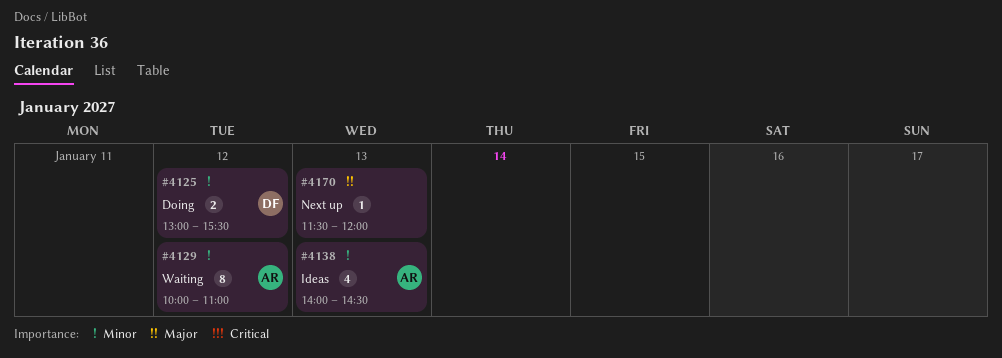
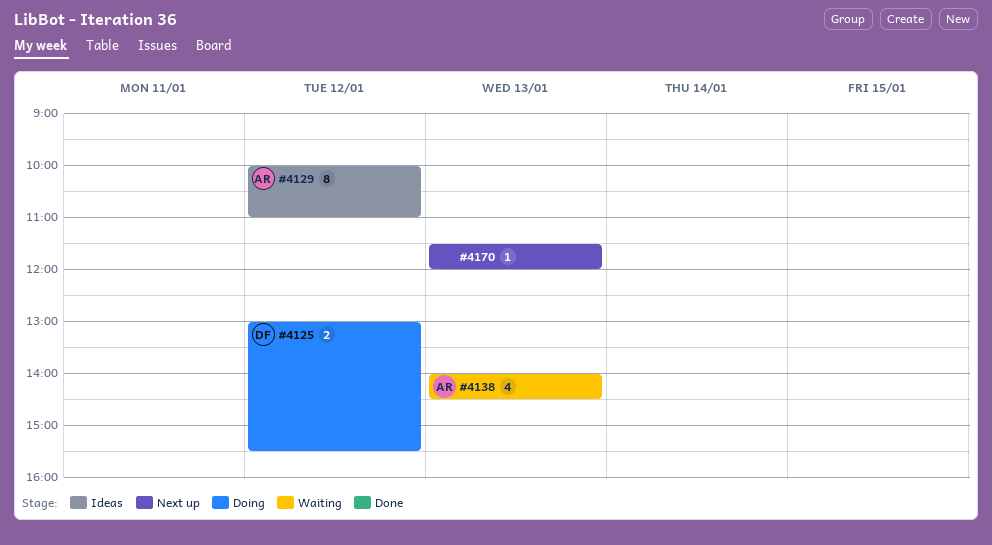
#4129, status: Waiting -> Ideas
#4138, status: Ideas -> Waiting

